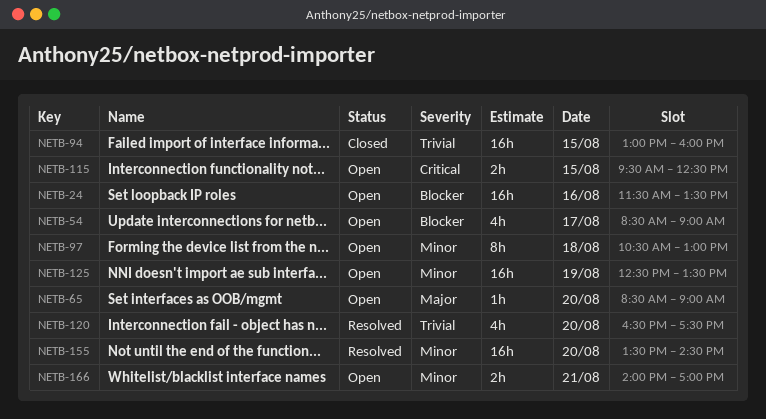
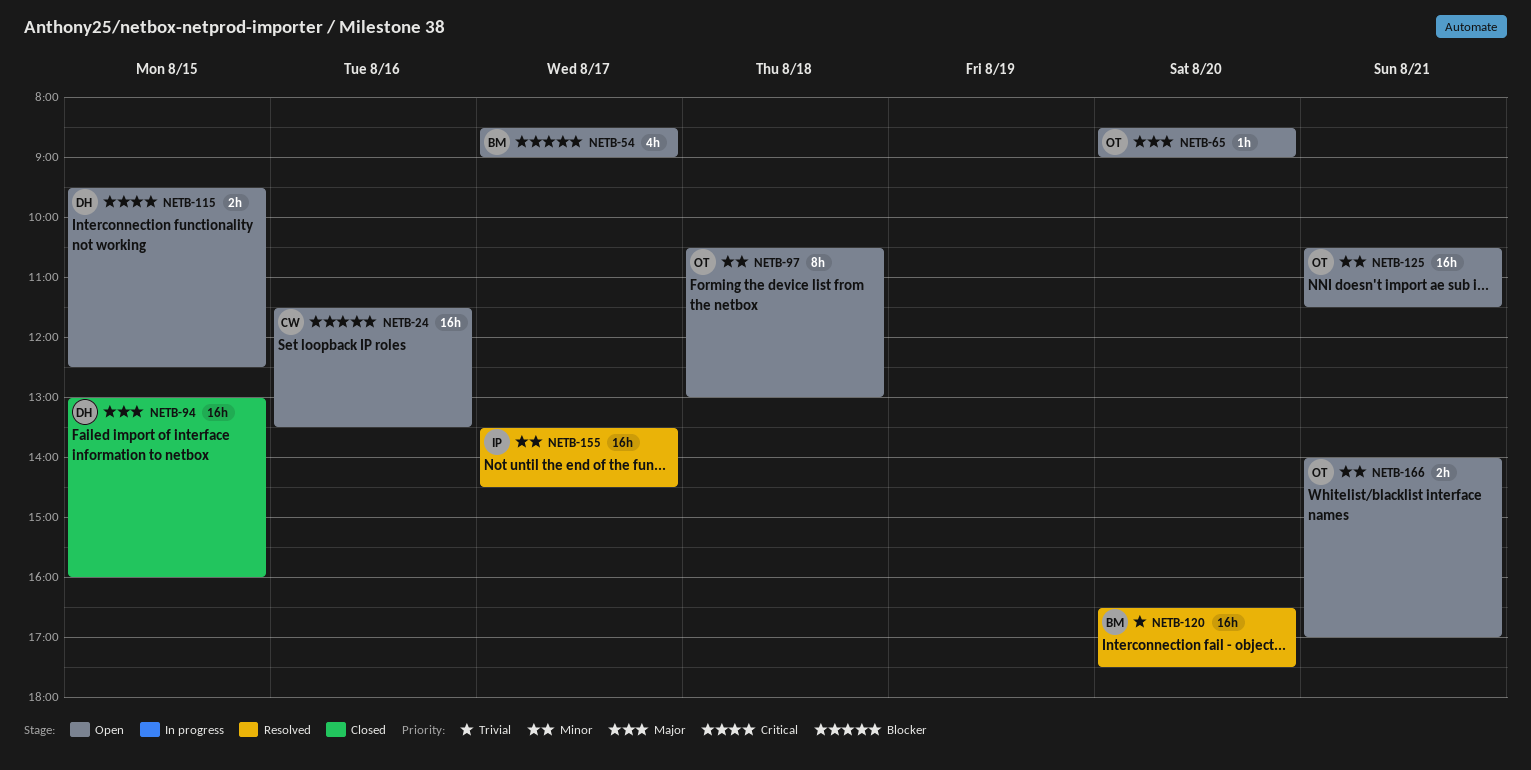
NETB-94, priority: Trivial -> Major
NETB-120, estimate: 4h -> 16h
NETB-125, day: Aug 19 -> Aug 21
NETB-125, begins: 12:30 -> 10:30
NETB-125, ends: 13:30 -> 11:30
NETB-155, day: Aug 20 -> Aug 17

